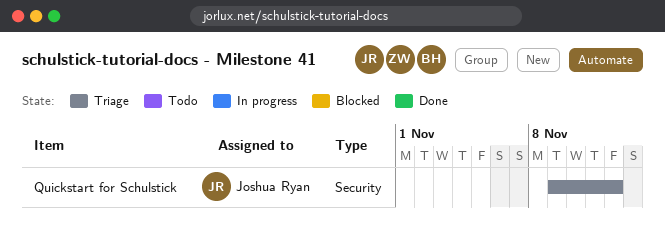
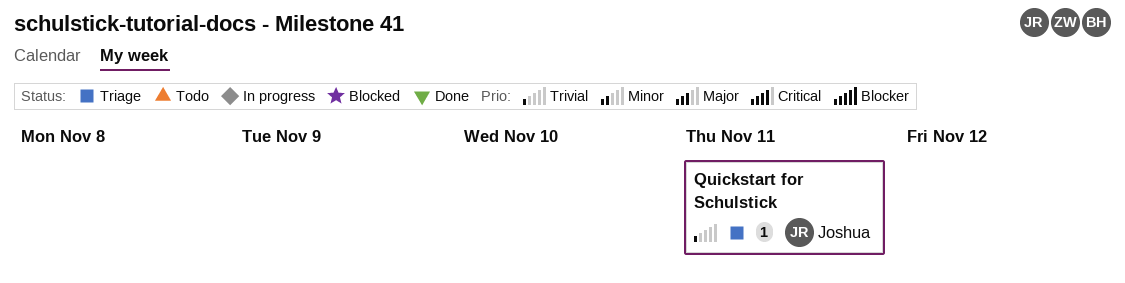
Quickstart for Schulstick, due: Nov 12 -> Nov 11

